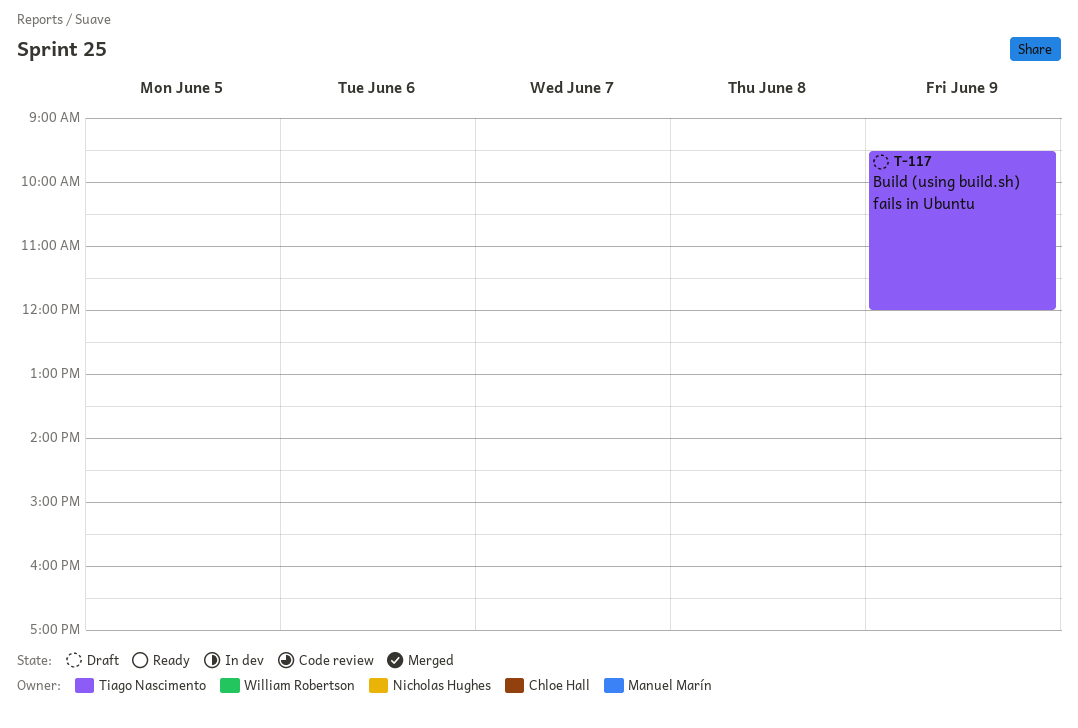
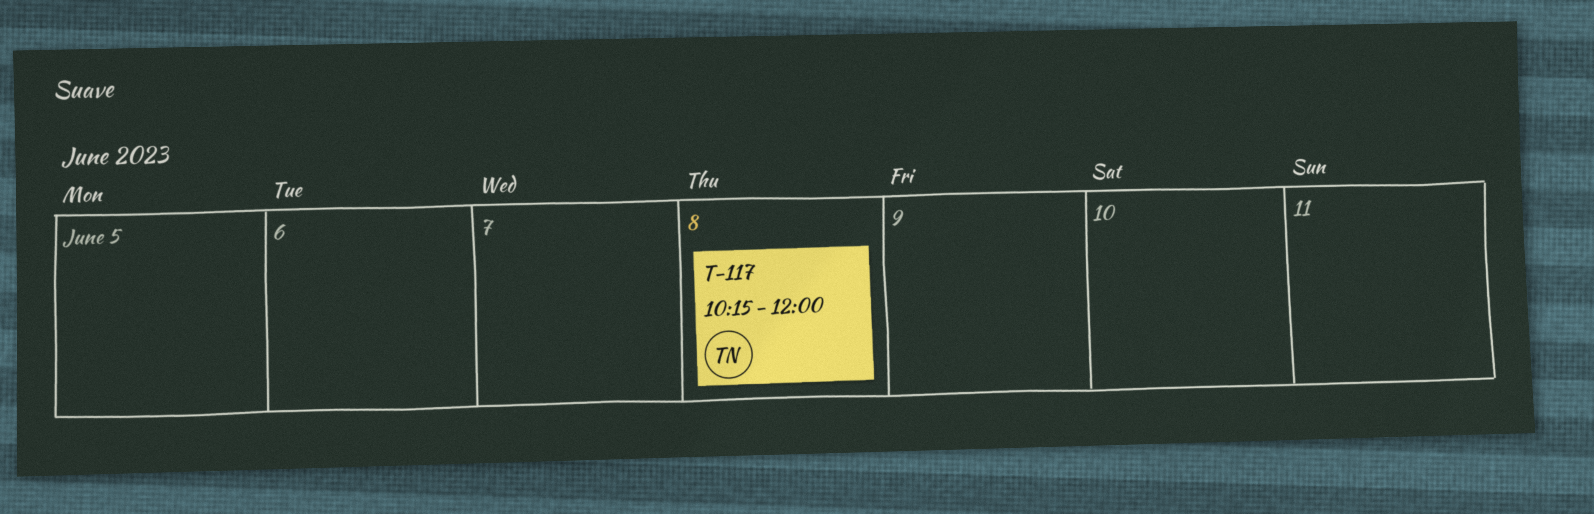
T-117, day: Jun 9 -> Jun 8
T-117, begins: 09:30 -> 10:15

